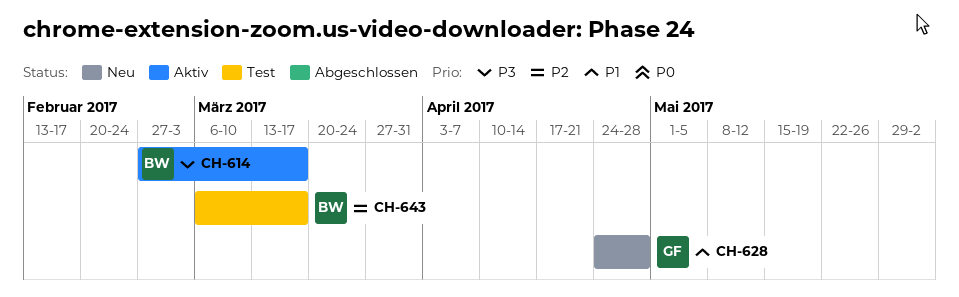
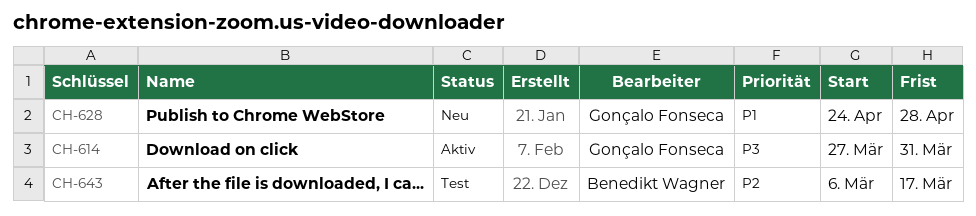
CH-614, owner: Benedikt Wagner -> Gonçalo Fonseca
CH-614, start: Feb 27 -> Mar 27
CH-614, due: Mar 17 -> Mar 31

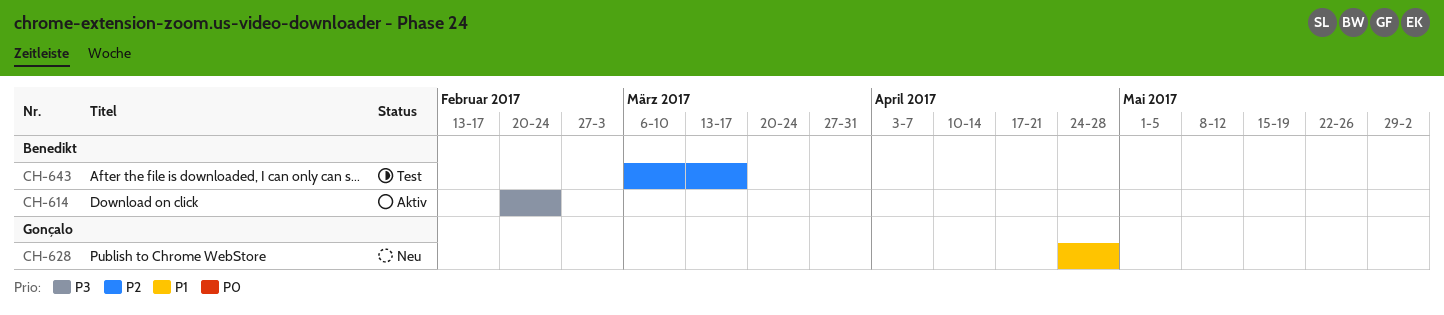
CH-614, owner: Gonçalo Fonseca -> Benedikt Wagner
CH-614, start: Mar 27 -> Feb 20
CH-614, due: Mar 31 -> Feb 24

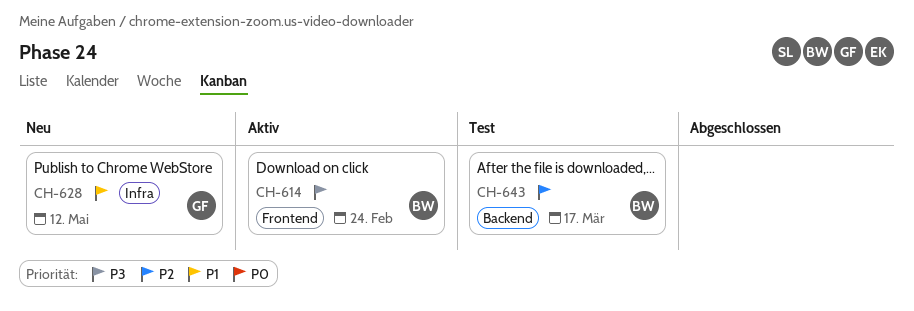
CH-628, due: Apr 28 -> May 12

